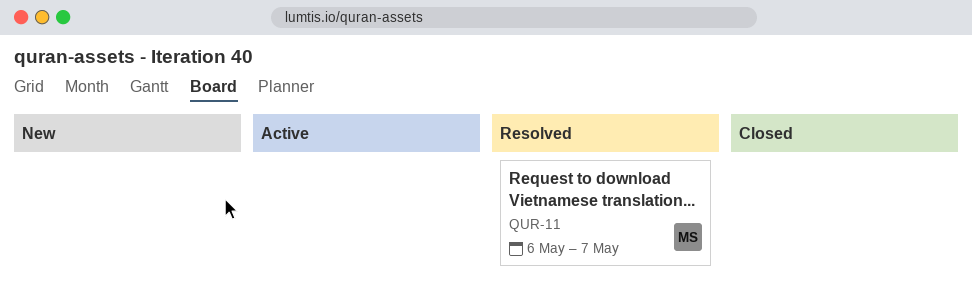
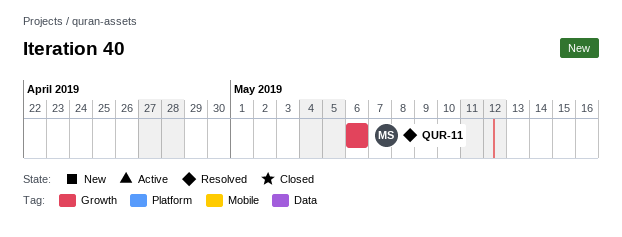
QUR-11, due: May 7 -> May 6

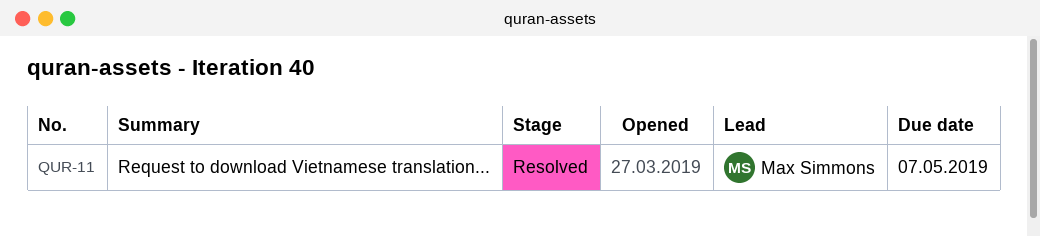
QUR-11, due: May 6 -> May 7

